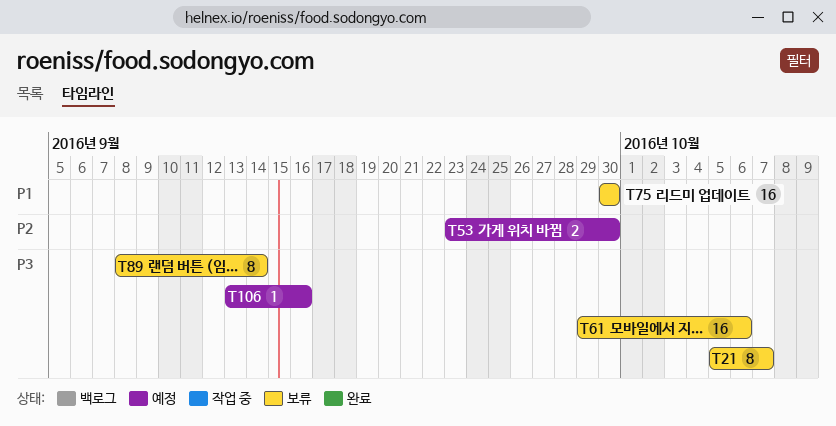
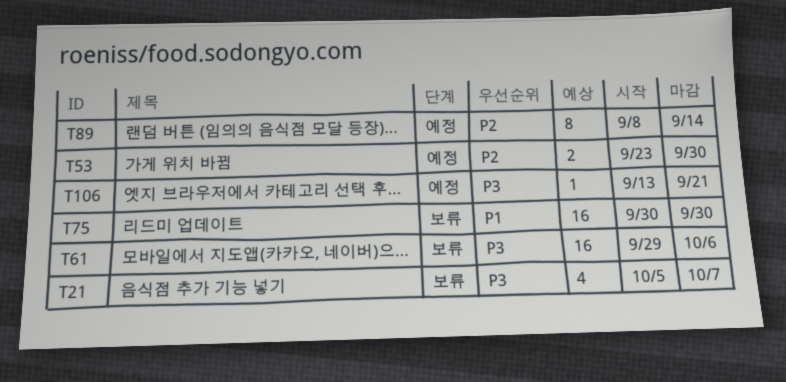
T21, estimate: 8 -> 4
T89, status: 보류 -> 예정
T89, priority: P3 -> P2
T106, due: Sep 16 -> Sep 21

